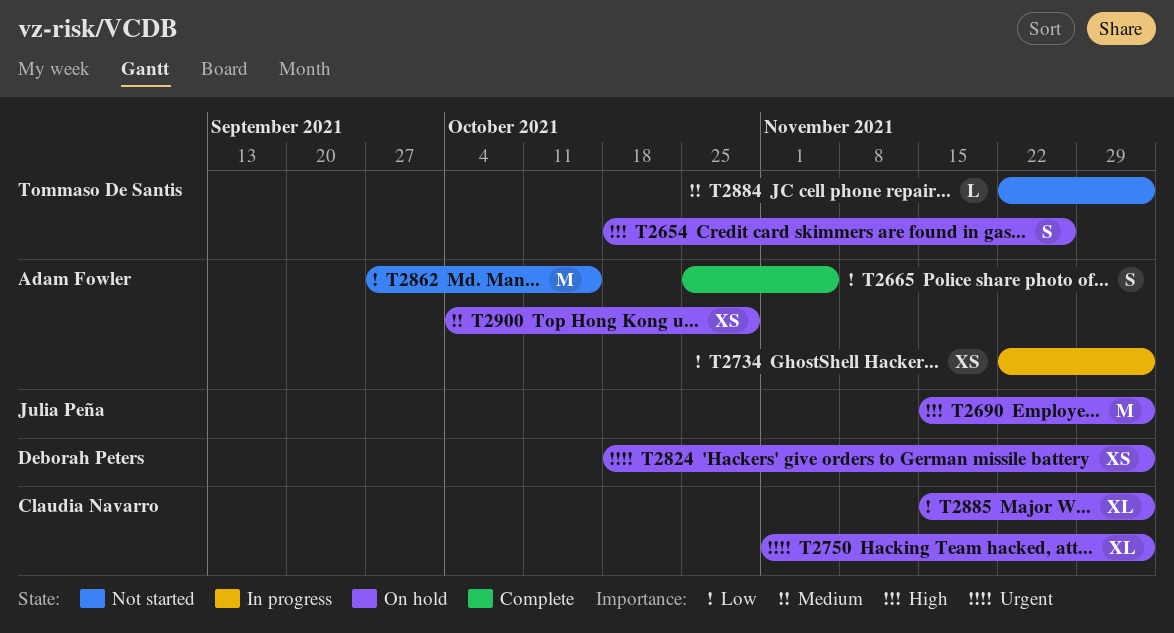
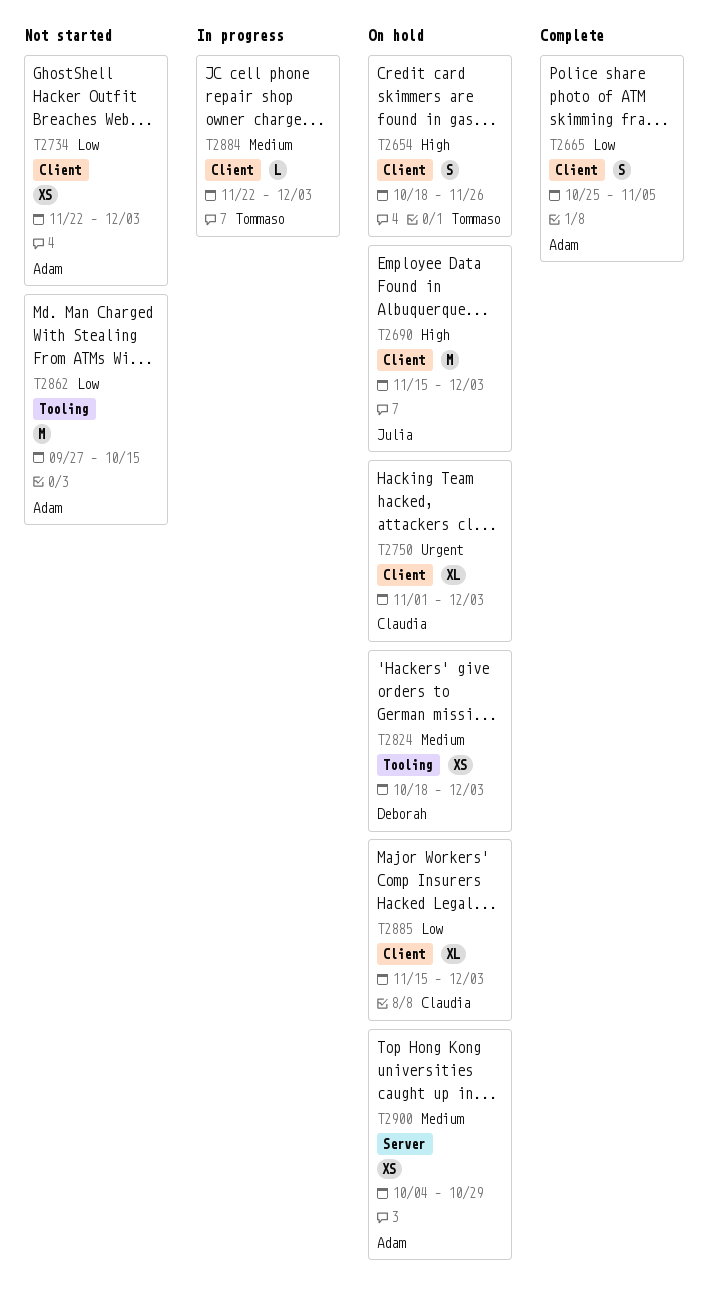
T2734, status: In progress -> Not started
T2824, priority: Urgent -> Medium
T2884, status: Not started -> In progress

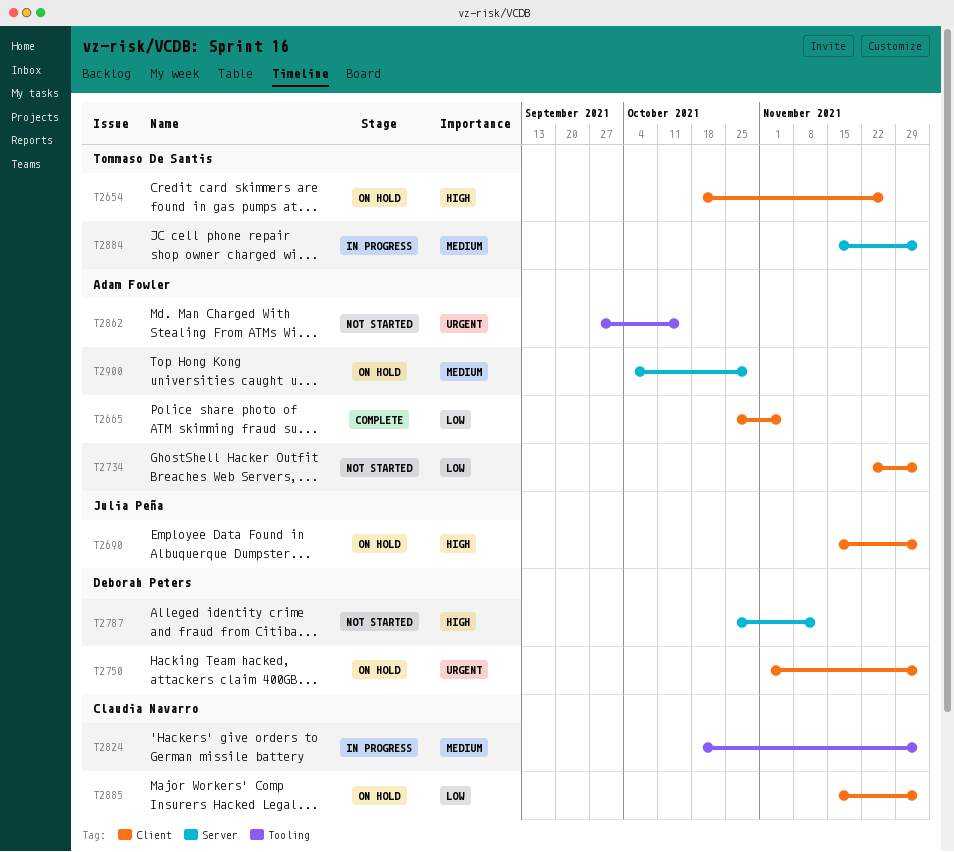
T2750, owner: Claudia Navarro -> Deborah Peters
T2787: none -> present
T2824, status: On hold -> In progress
T2824, owner: Deborah Peters -> Claudia Navarro
T2862, priority: Low -> Urgent
T2884, label: Client -> Server
T2884, start: Nov 22 -> Nov 15

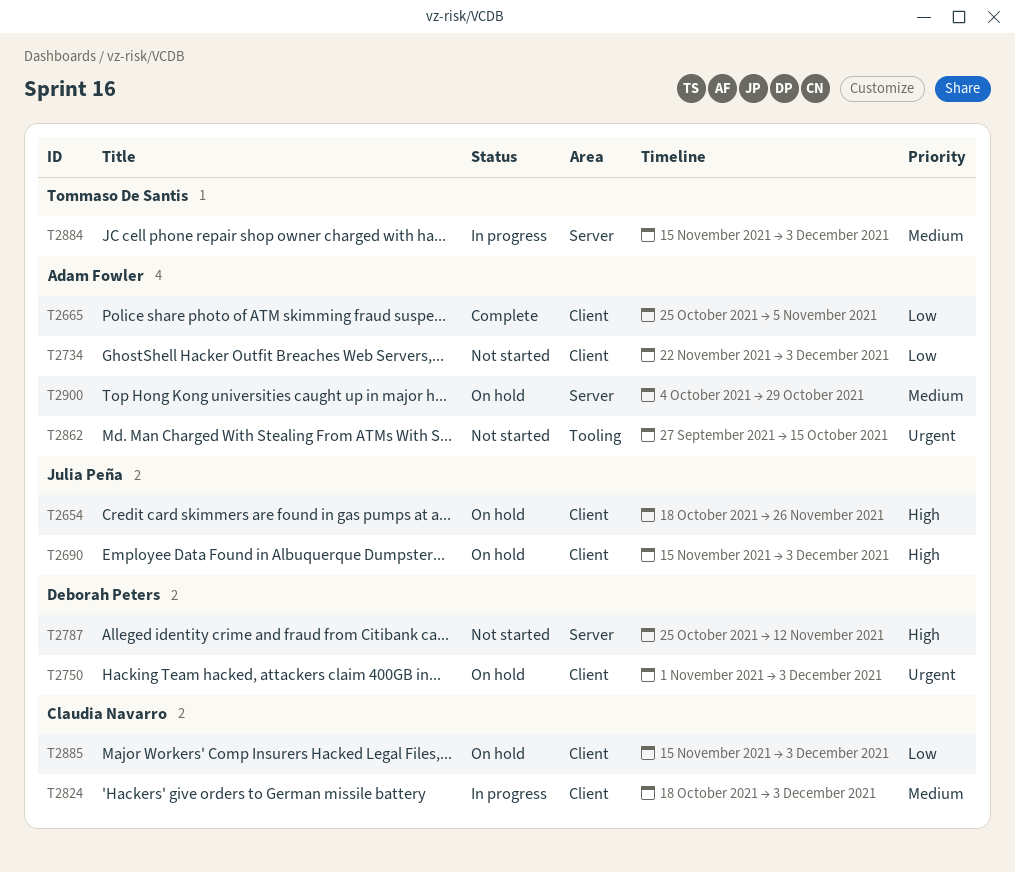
T2654, owner: Tommaso De Santis -> Julia Peña
T2824, label: Tooling -> Client

